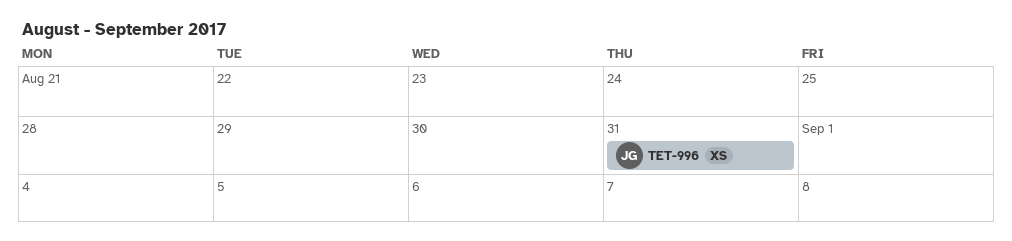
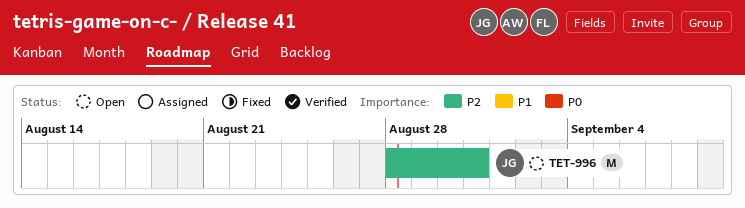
TET-996, estimate: XS -> M
TET-996, start: Aug 31 -> Aug 28

